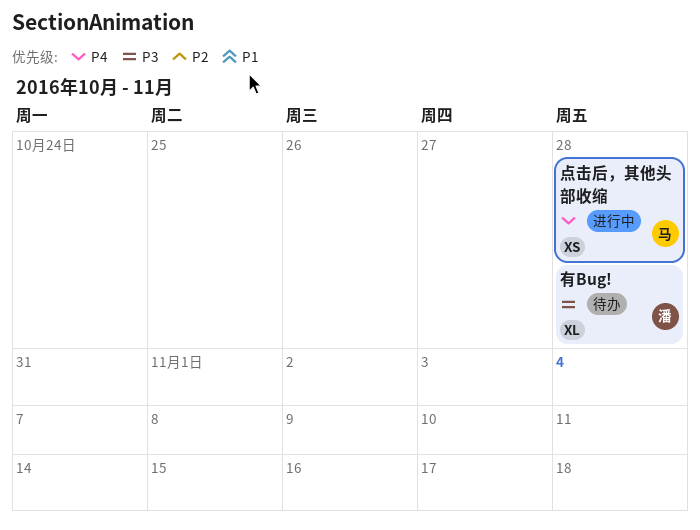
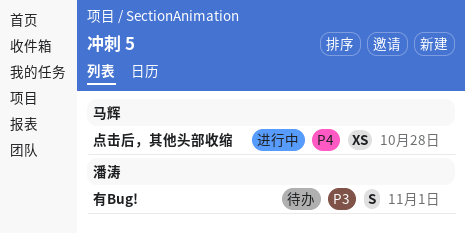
有Bug!, estimate: XL -> S
有Bug!, due: Oct 28 -> Nov 1

